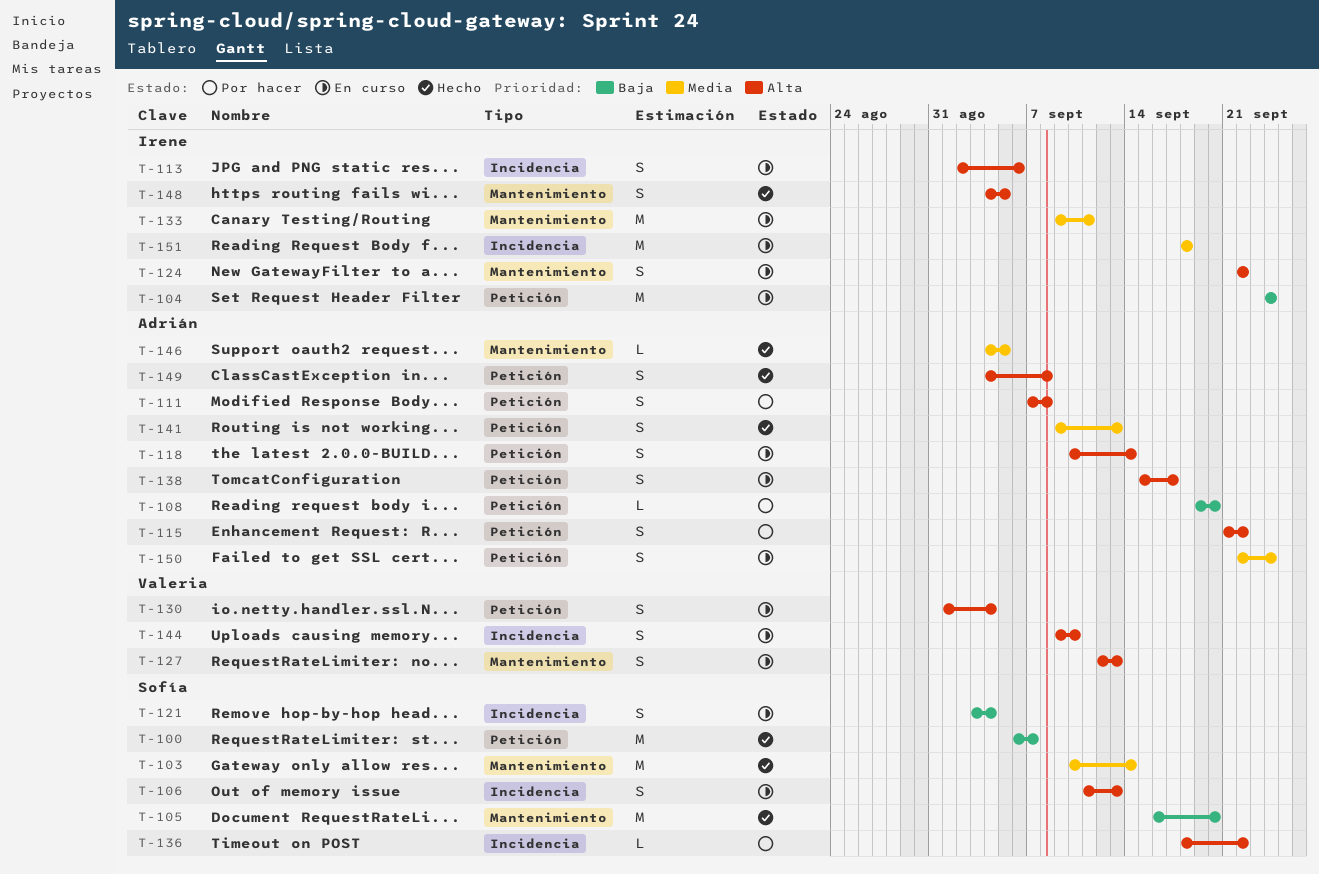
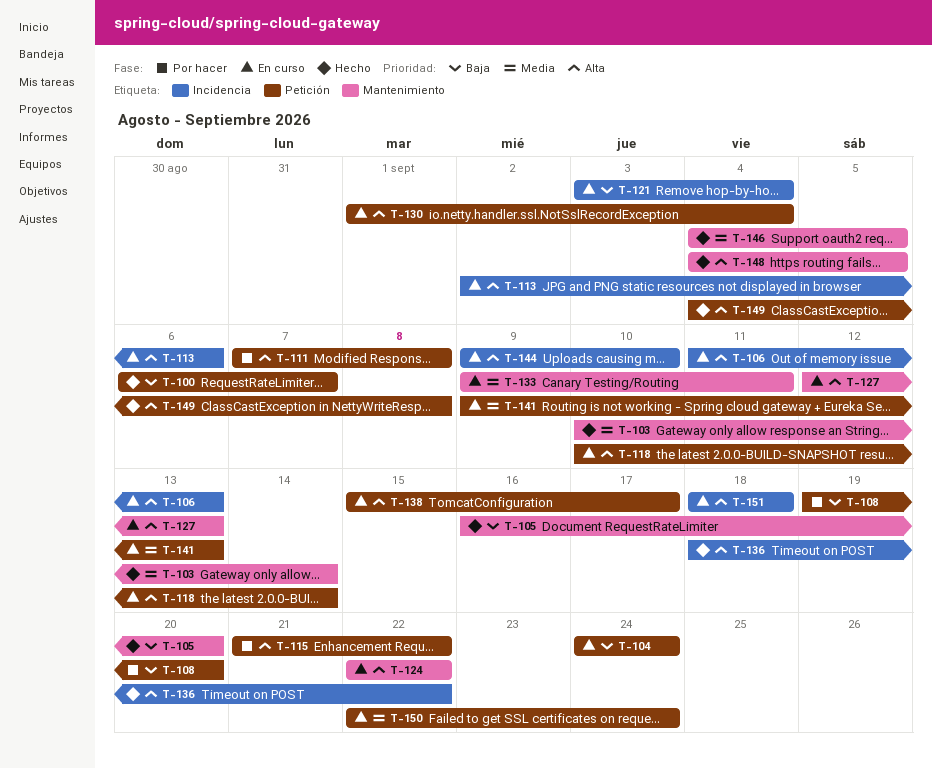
T-136, status: Por hacer -> Hecho
T-141, status: Hecho -> En curso
T-151, priority: Media -> Alta

